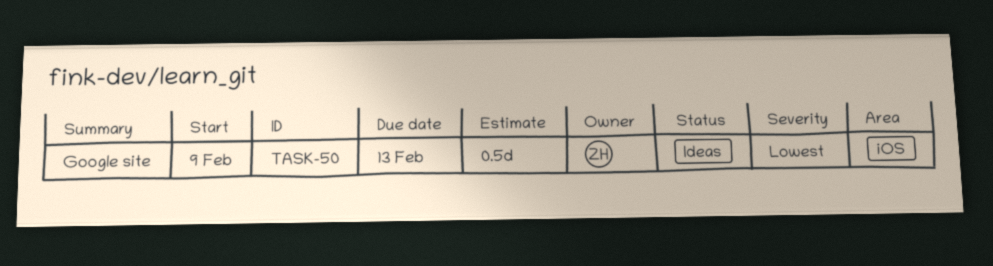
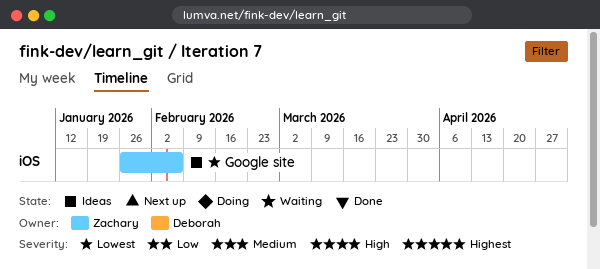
Google site, start: Feb 9 -> Jan 26
Google site, due: Feb 13 -> Feb 6

